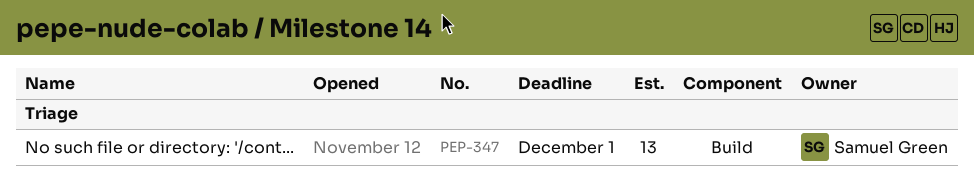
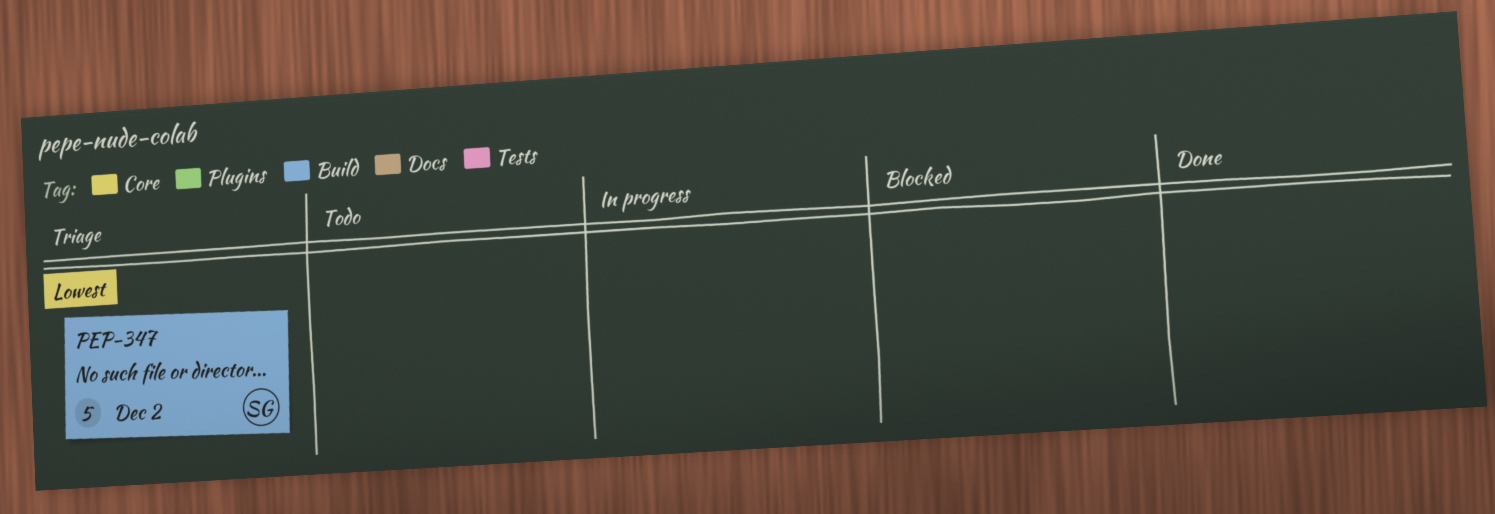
PEP-347, estimate: 13 -> 5
PEP-347, due: Dec 1 -> Dec 2

